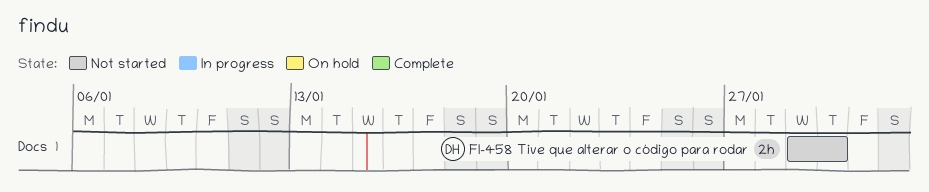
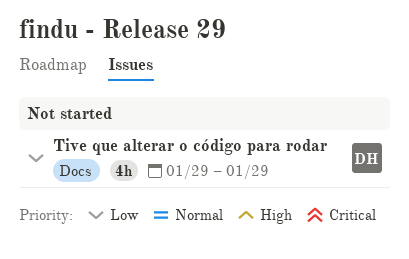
Tive que alterar o código para rodar, estimate: 2h -> 4h
Tive que alterar o código para rodar, due: Jan 30 -> Jan 29

